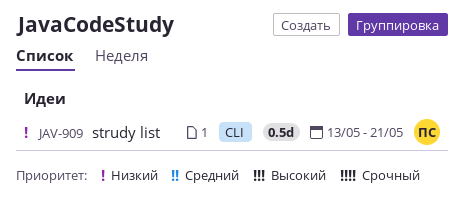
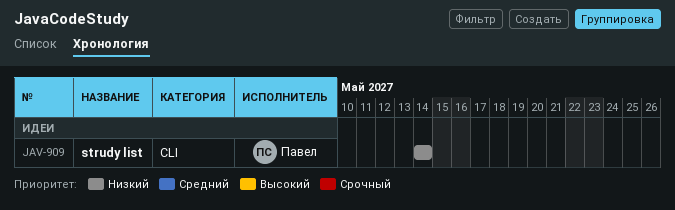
JAV-909, start: May 13 -> May 14
JAV-909, due: May 21 -> May 14

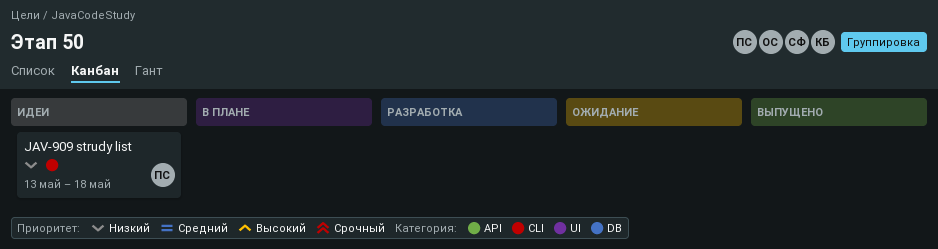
JAV-909, start: May 14 -> May 13
JAV-909, due: May 14 -> May 18

